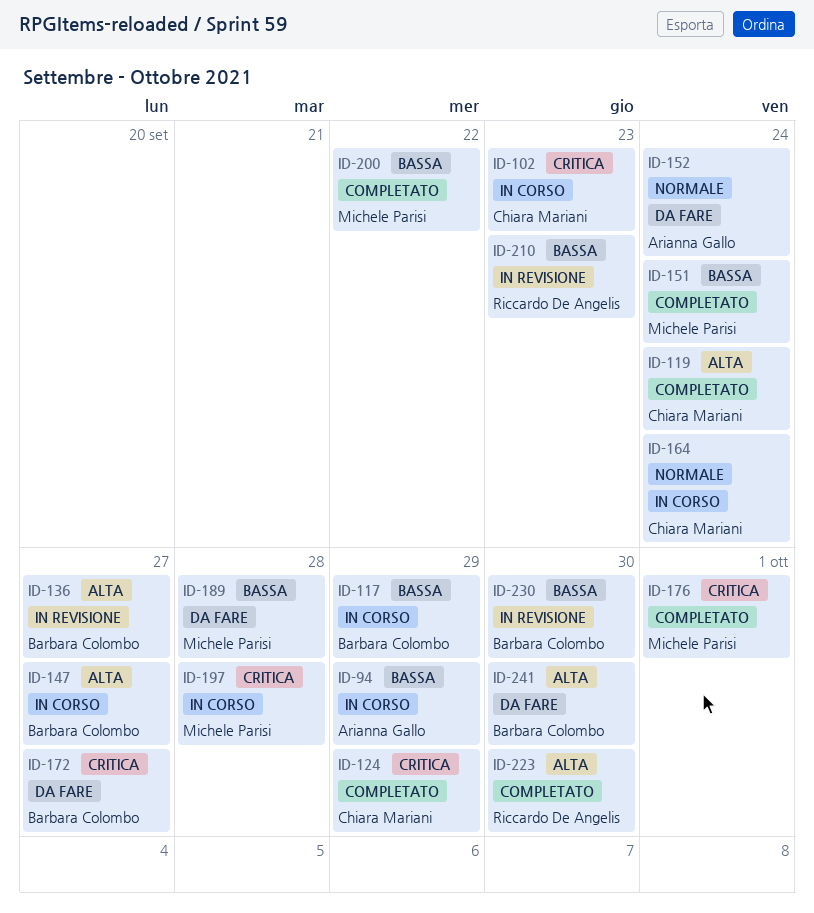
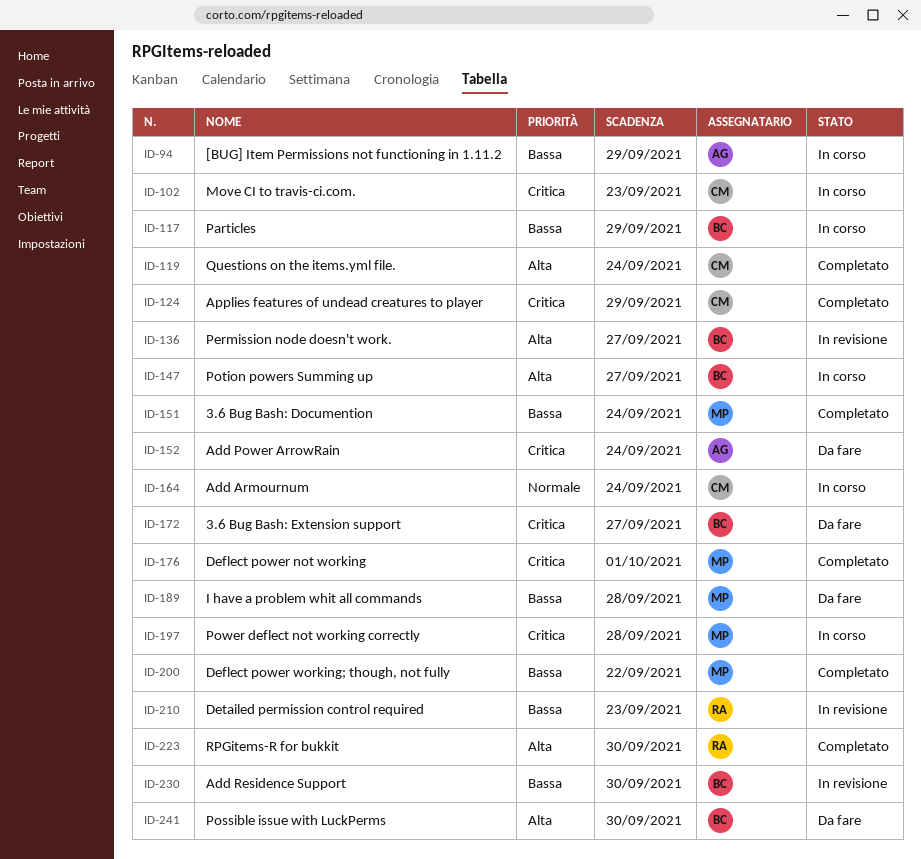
ID-152, priority: Normale -> Critica

